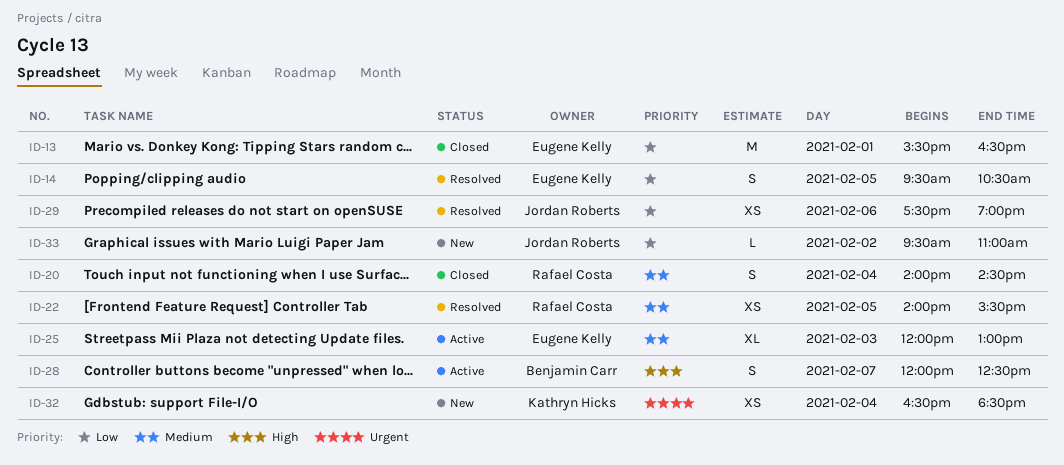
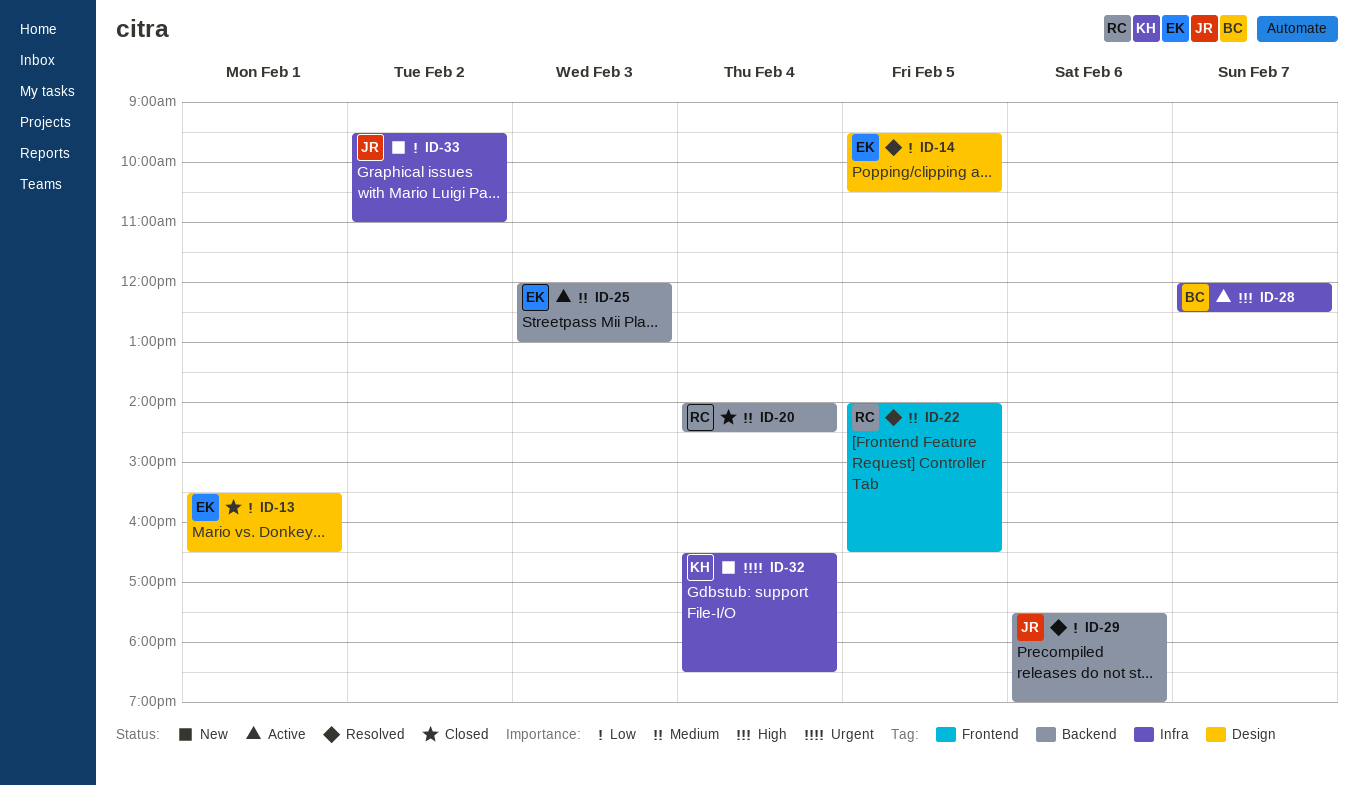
ID-22, ends: 15:30 -> 16:30

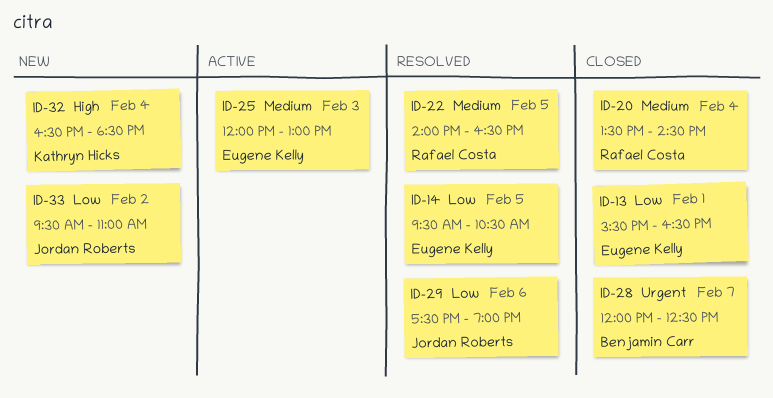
ID-20, begins: 14:00 -> 13:30
ID-28, status: Active -> Closed
ID-28, priority: High -> Urgent
ID-32, priority: Urgent -> High

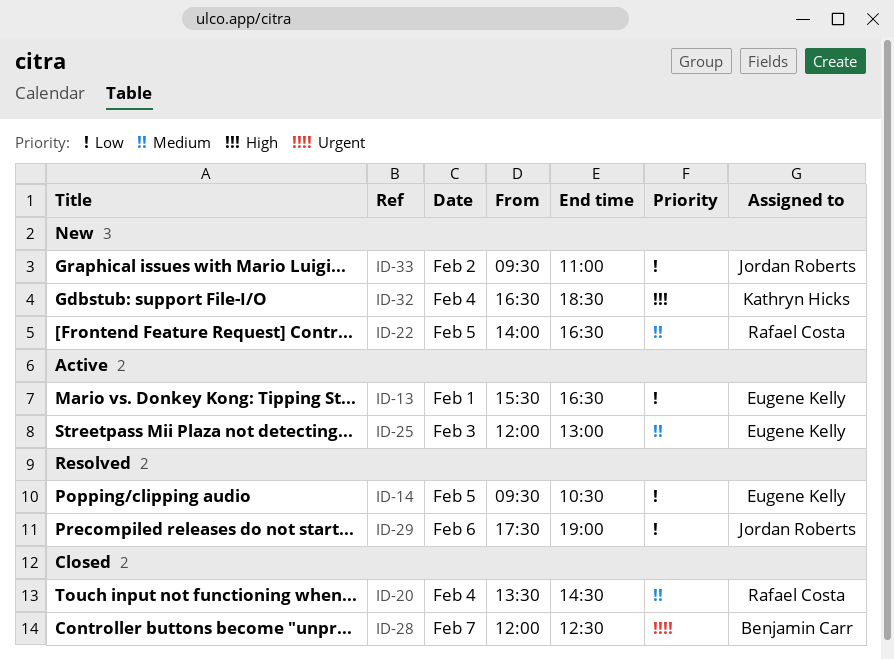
ID-13, status: Closed -> Active
ID-22, status: Resolved -> New

